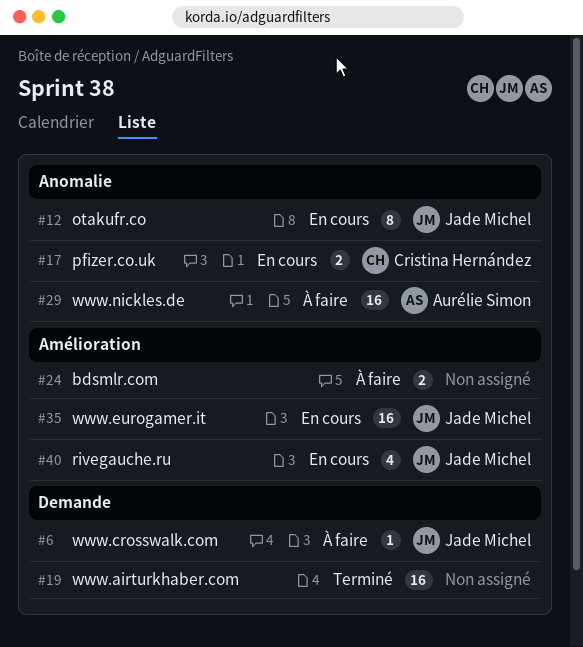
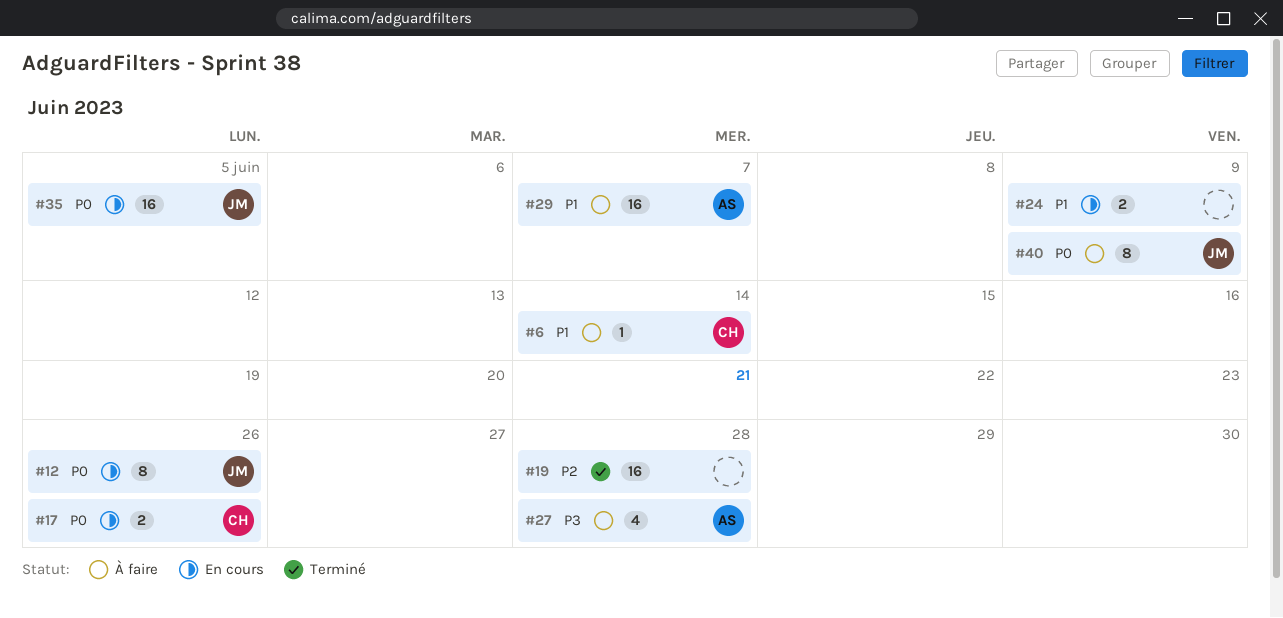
#6, owner: Jade Michel -> Cristina Hernández
#24, status: À faire -> En cours
#27: none -> present
#40, status: En cours -> À faire
#40, estimate: 4 -> 8

